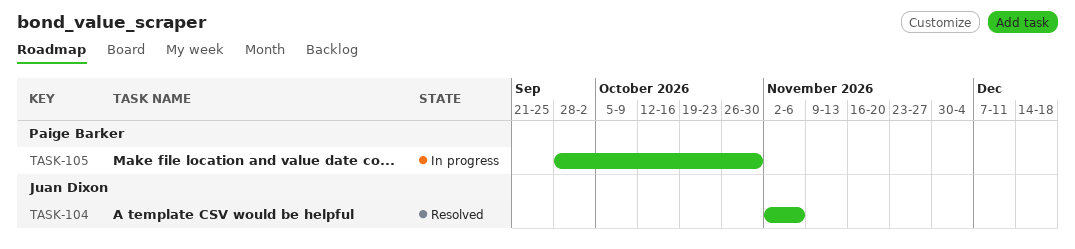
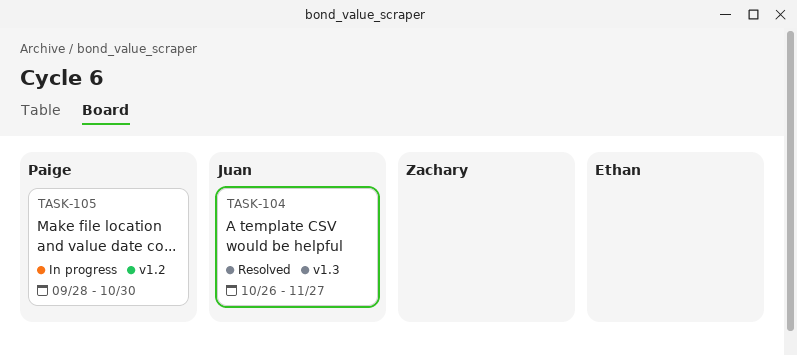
TASK-104, start: Nov 2 -> Oct 26
TASK-104, due: Nov 6 -> Nov 27

